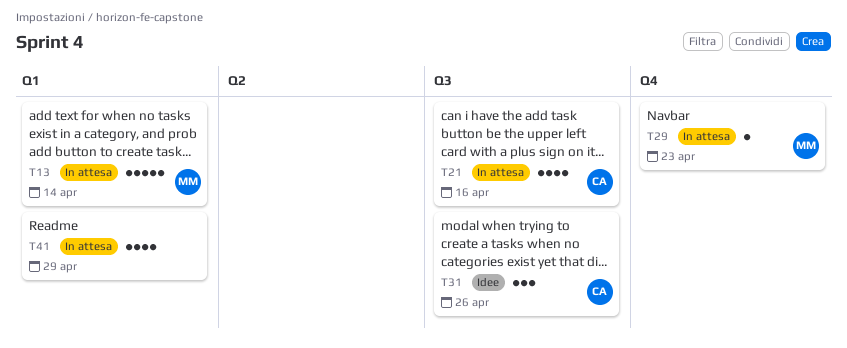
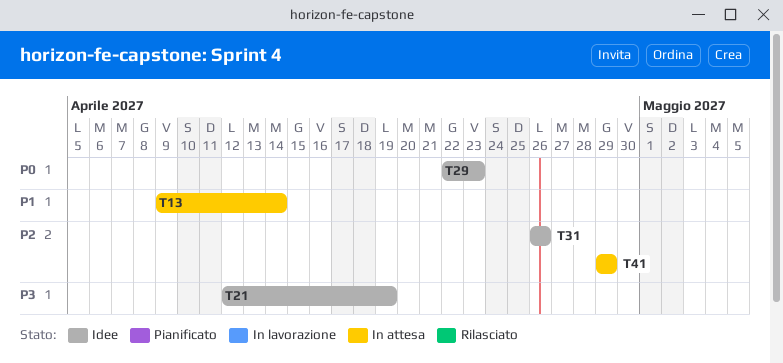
T21, status: In attesa -> Idee
T21, due: Apr 16 -> Apr 19
T29, status: In attesa -> Idee

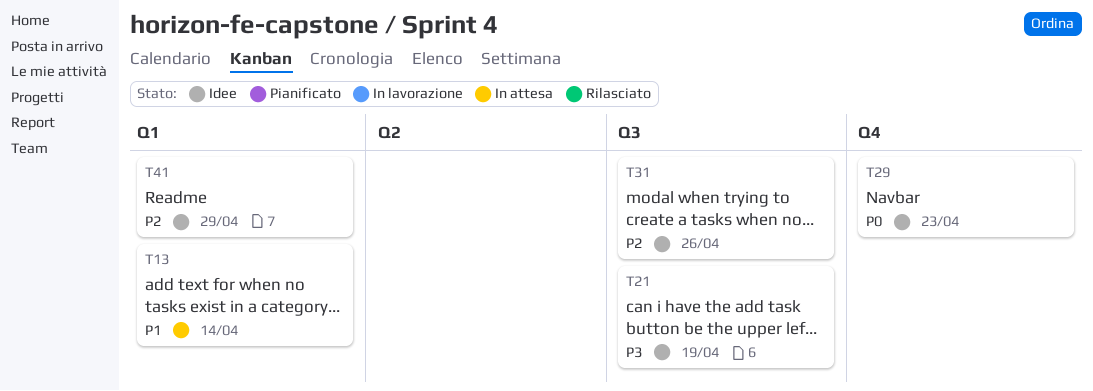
T41, status: In attesa -> Idee

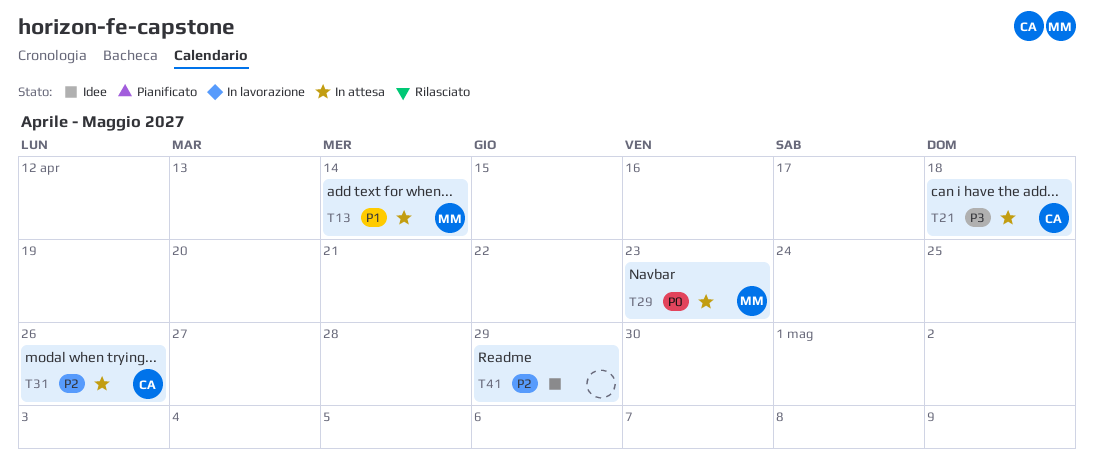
T21, status: Idee -> In attesa
T21, due: Apr 19 -> Apr 18
T29, status: Idee -> In attesa
T31, status: Idee -> In attesa

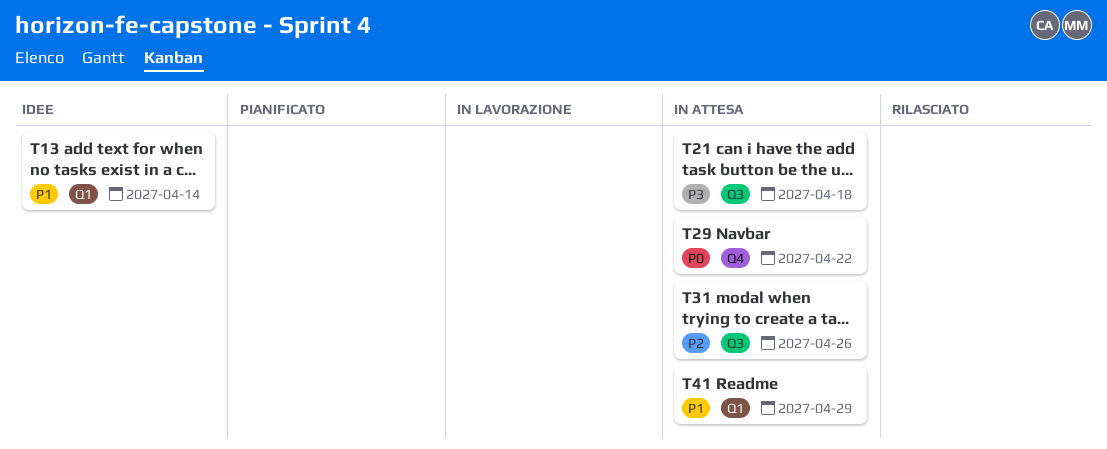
T13, status: In attesa -> Idee
T29, due: Apr 23 -> Apr 22
T41, status: Idee -> In attesa
T41, priority: P2 -> P1

